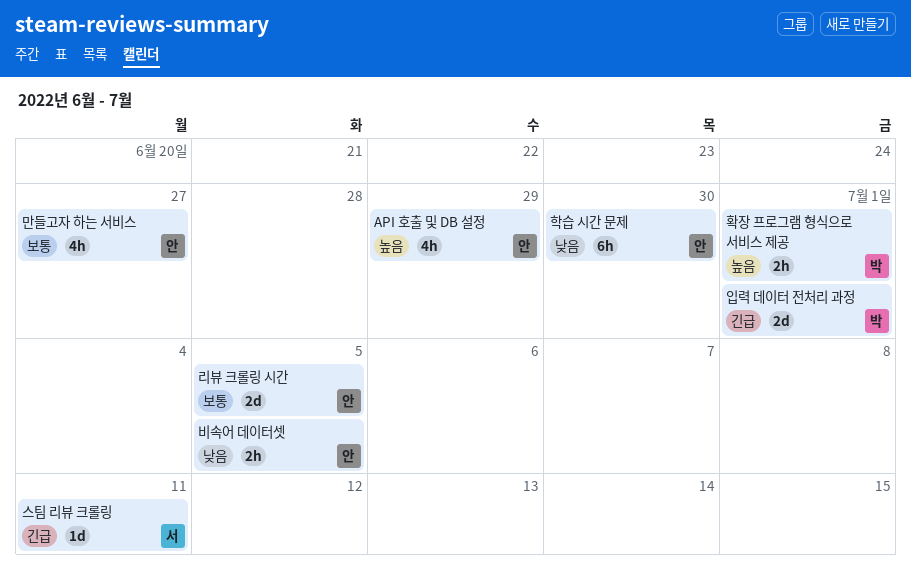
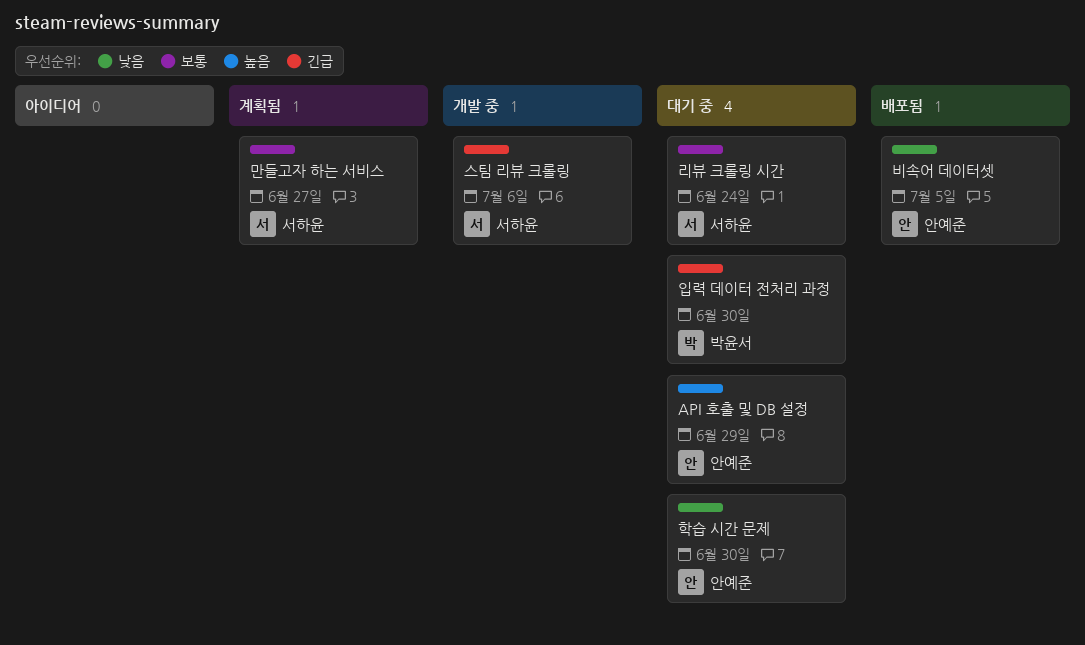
리뷰 크롤링 시간, owner: 안예준 -> 서하윤
리뷰 크롤링 시간, due: Jul 5 -> Jun 24
만들고자 하는 서비스, owner: 안예준 -> 서하윤
스팀 리뷰 크롤링, due: Jul 11 -> Jul 6
입력 데이터 전처리 과정, due: Jul 1 -> Jun 30
확장 프로그램 형식으로 서비스 제공: present -> none

